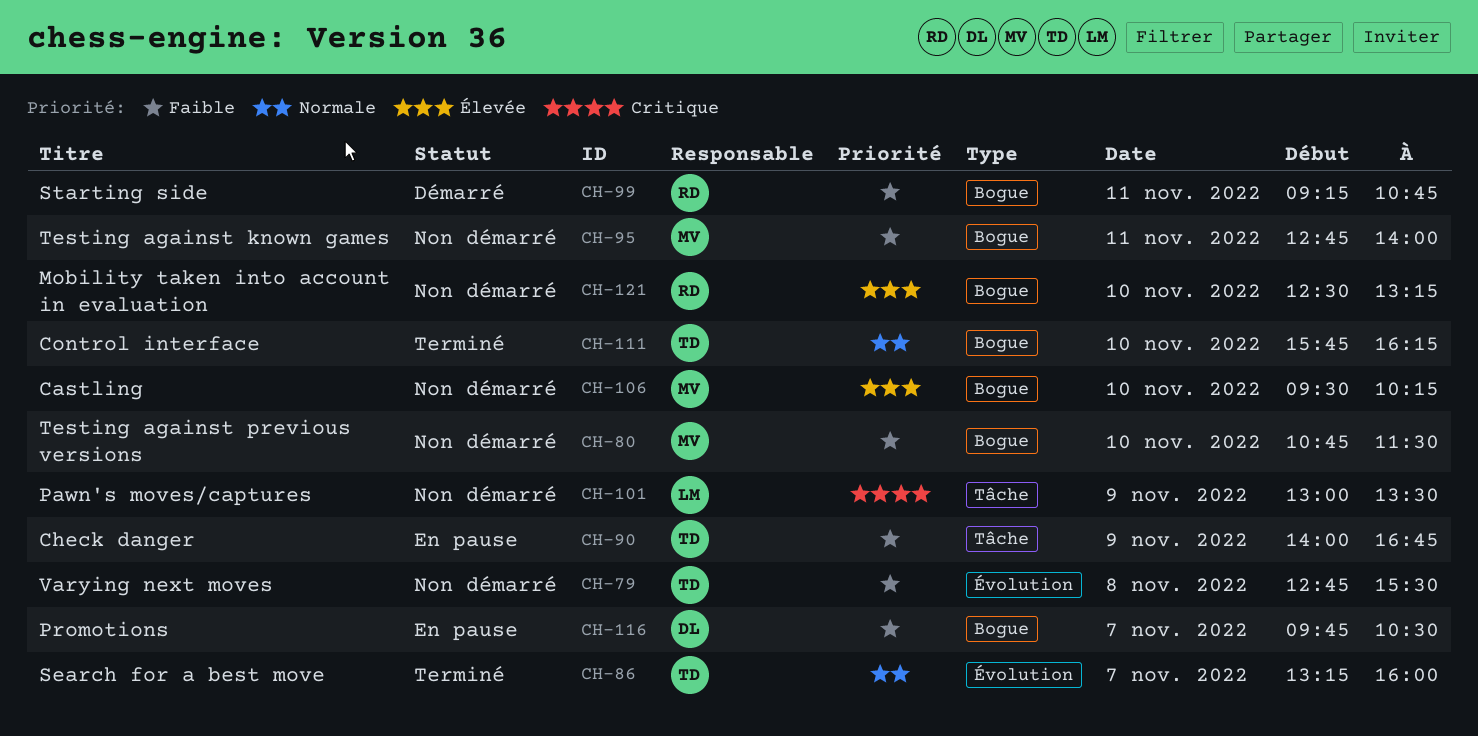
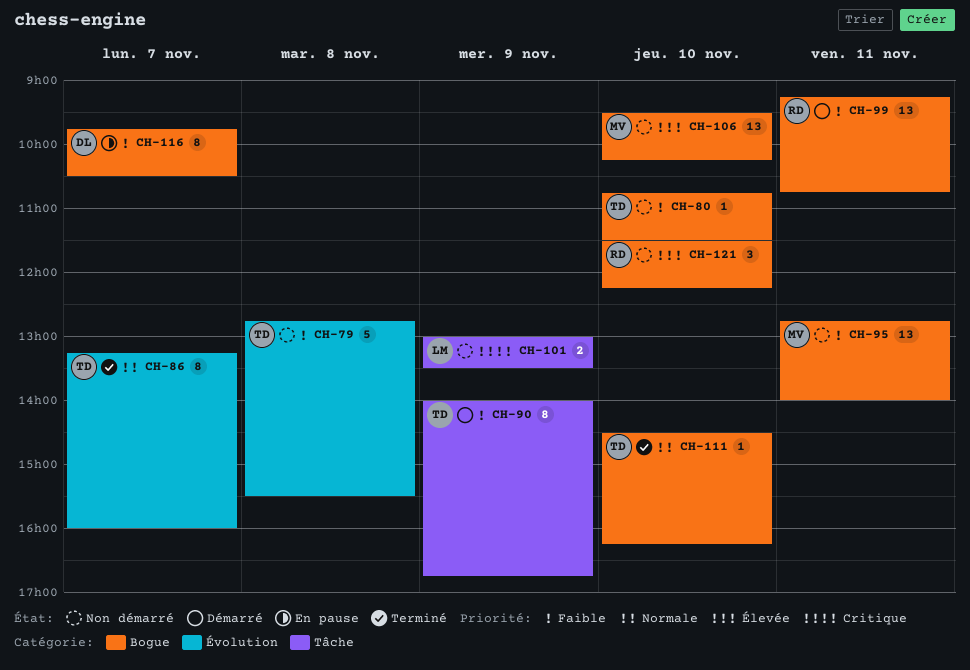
CH-80, owner: MV -> TD
CH-90, status: En pause -> Démarré
CH-111, begins: 15:45 -> 14:30
CH-121, begins: 12:30 -> 11:30
CH-121, ends: 13:15 -> 12:15

